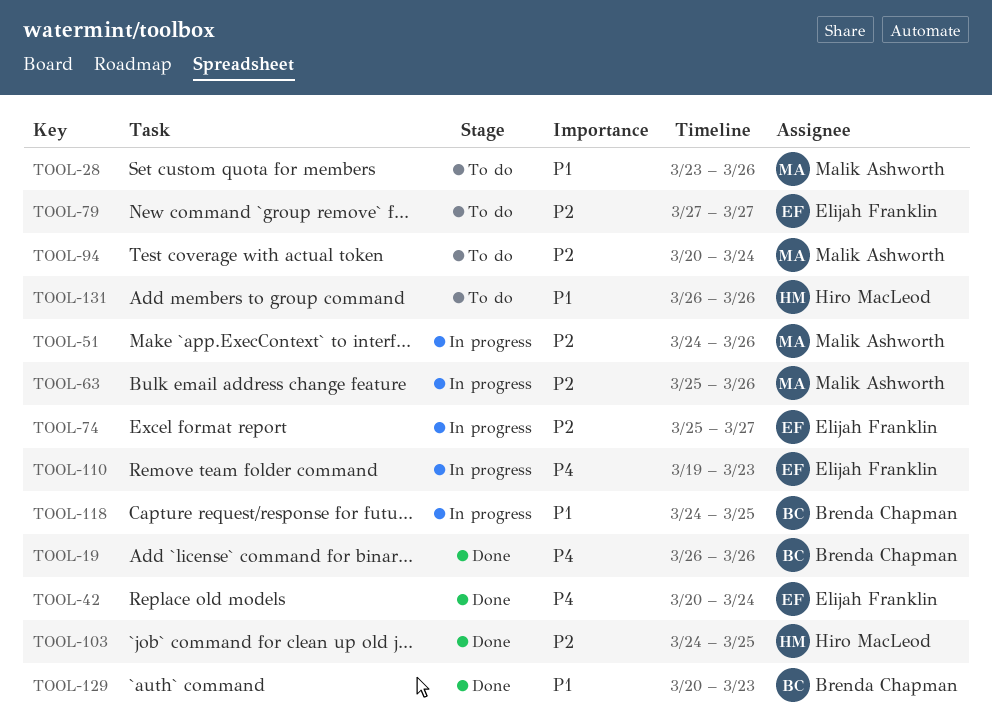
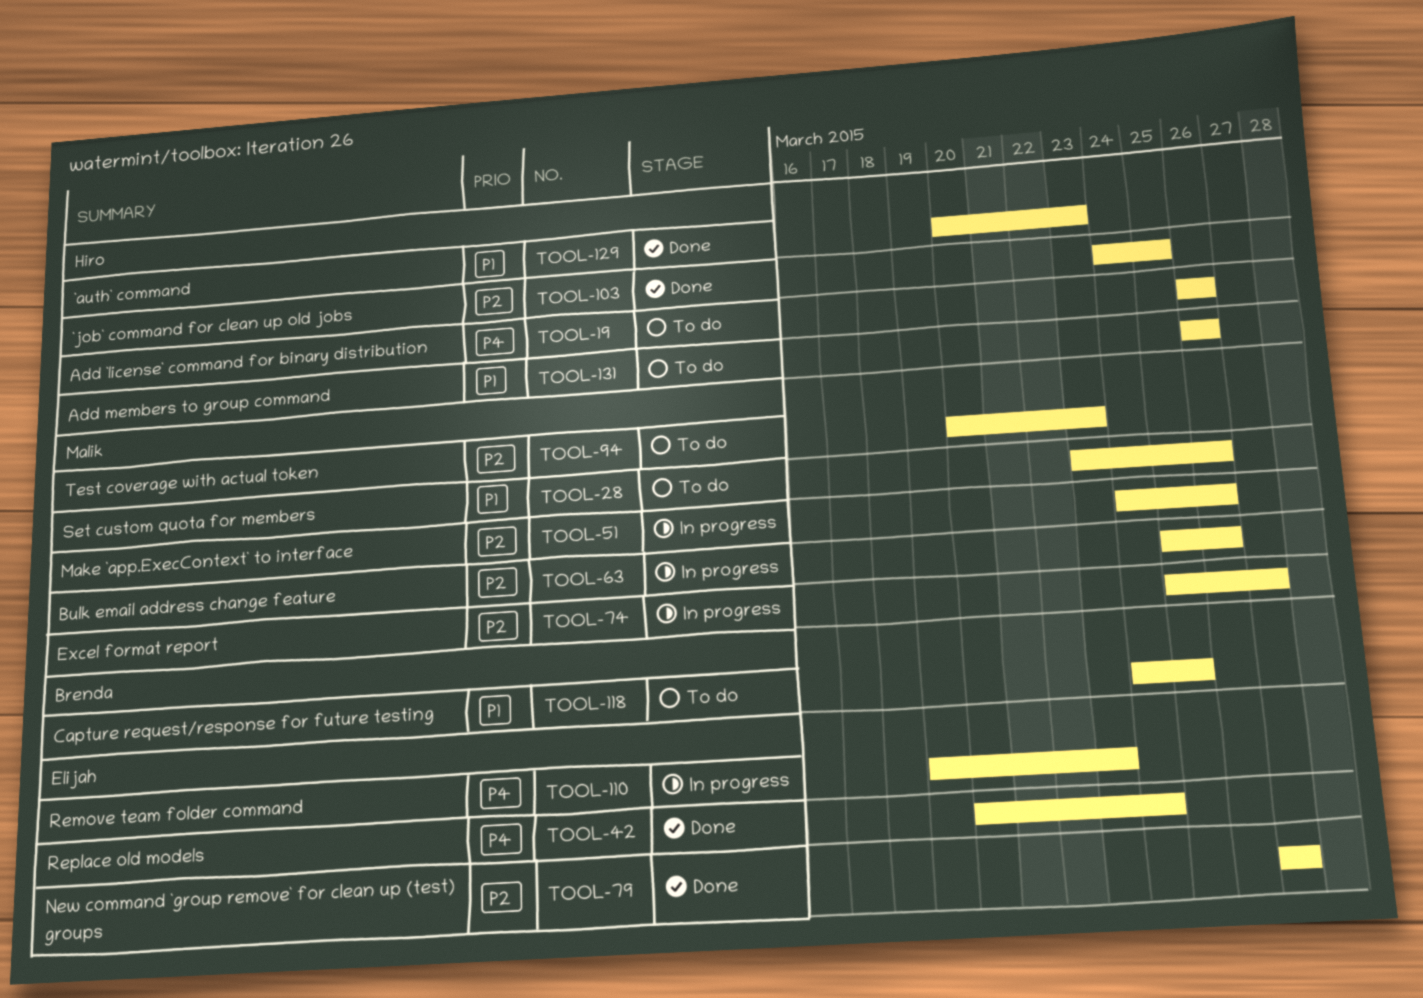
TOOL-19, status: Done -> To do
TOOL-19, owner: Brenda Chapman -> Hiro MacLeod
TOOL-74, owner: Elijah Franklin -> Malik Ashworth
TOOL-79, status: To do -> Done
TOOL-94, due: Mar 24 -> Mar 23
TOOL-118, status: In progress -> To do
TOOL-129, owner: Brenda Chapman -> Hiro MacLeod

